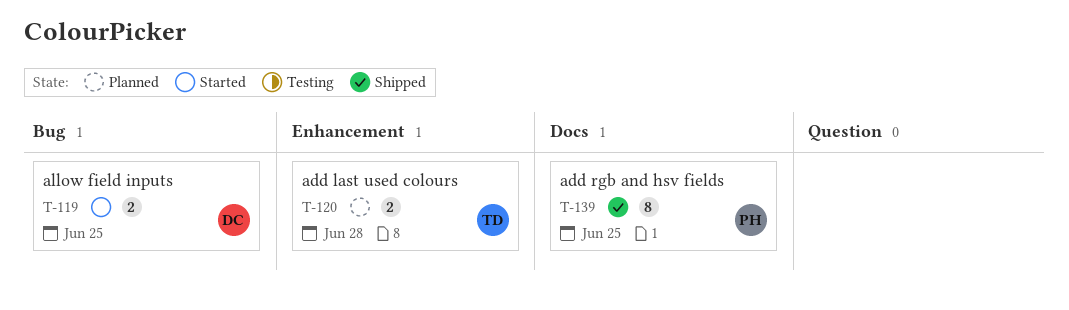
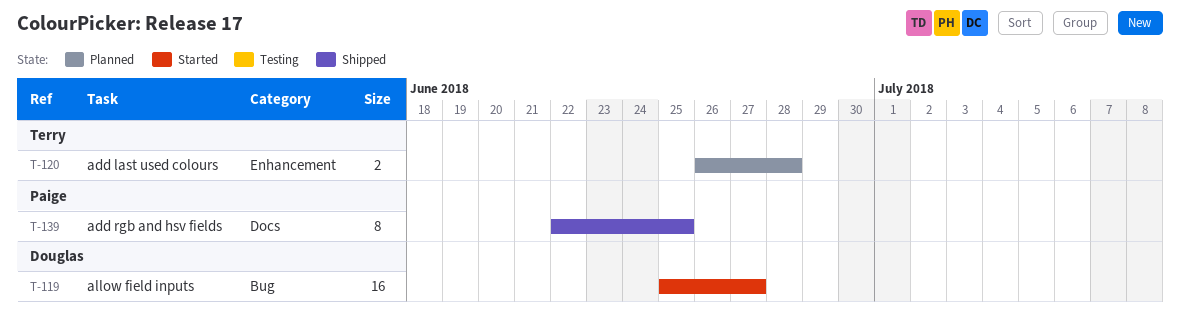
T-119, estimate: 2 -> 16
T-119, due: Jun 25 -> Jun 27

